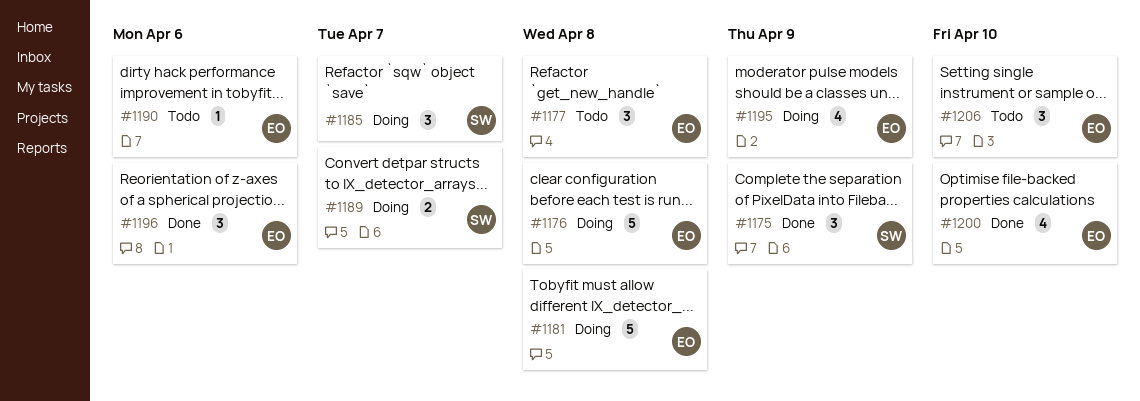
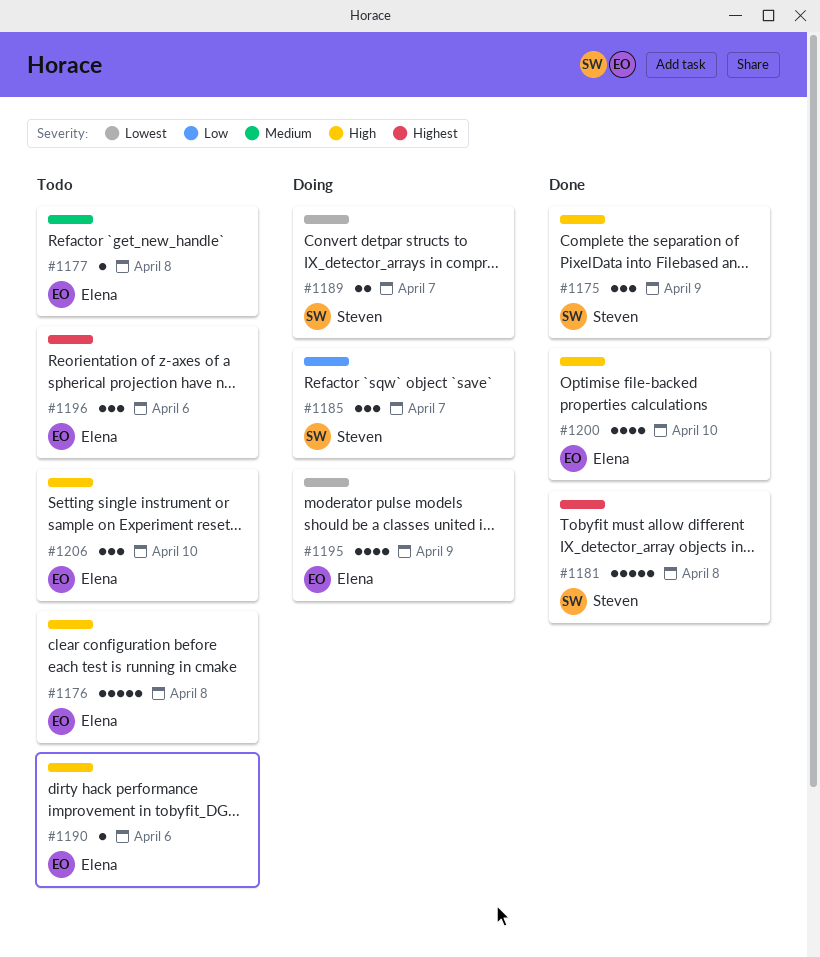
#1176, status: Doing -> Todo
#1177, estimate: 3 -> 1
#1181, status: Doing -> Done
#1181, owner: Elena -> Steven
#1196, status: Done -> Todo

